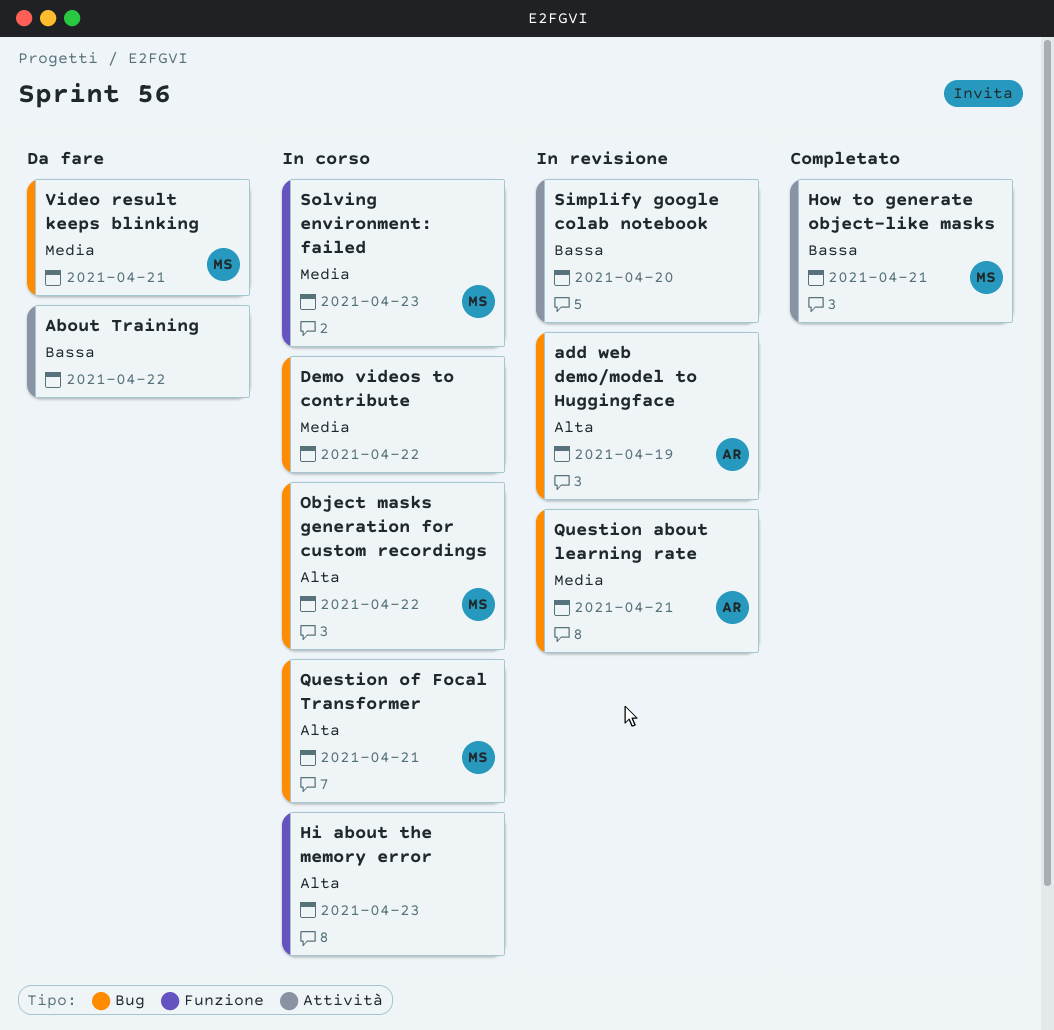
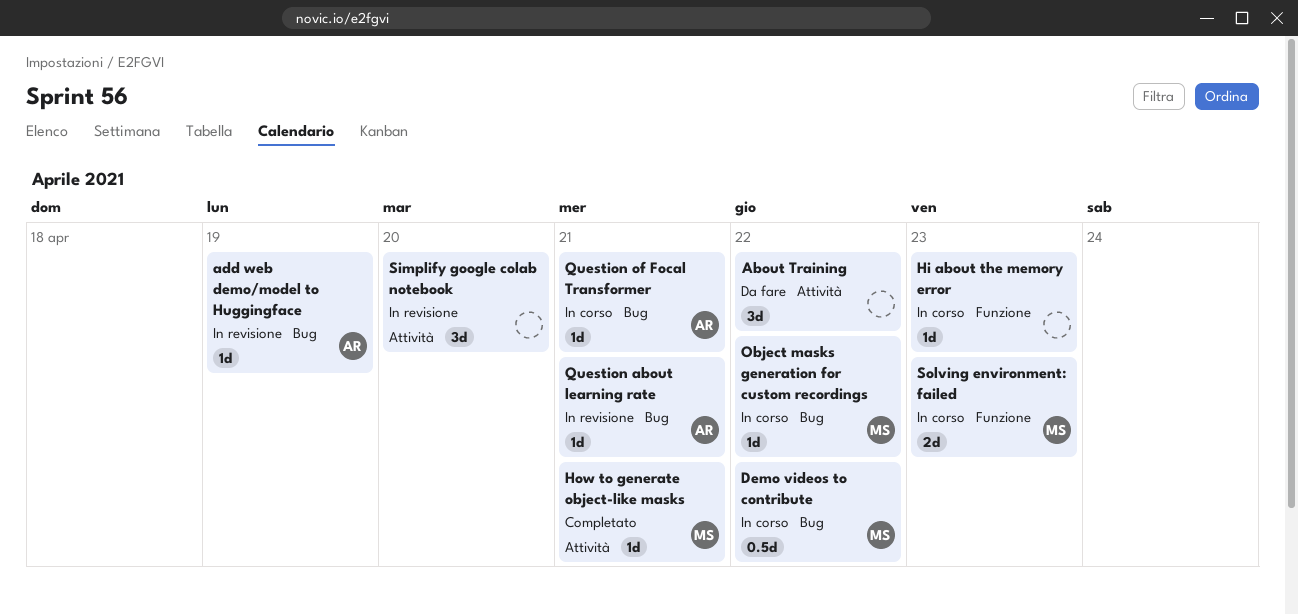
Demo videos to contribute, owner: none -> MS
Question of Focal Transformer, owner: MS -> AR
Video result keeps blinking: present -> none

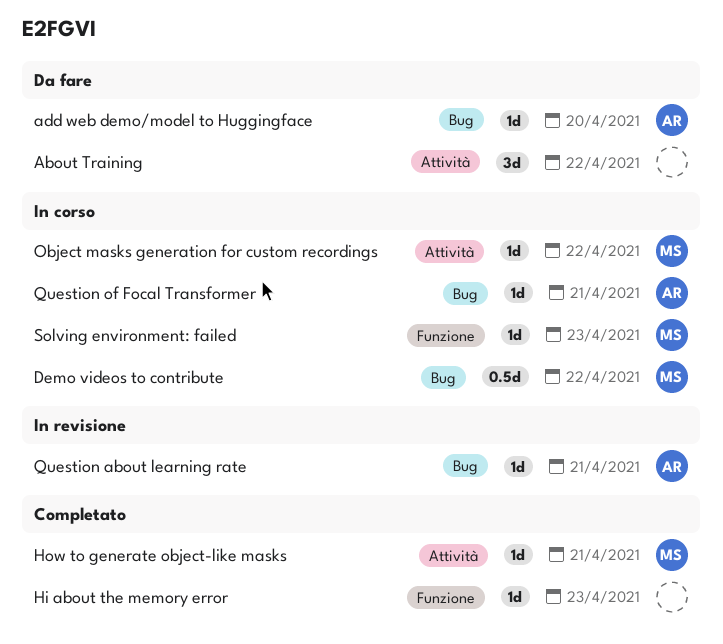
add web demo/model to Huggingface, status: In revisione -> Da fare
add web demo/model to Huggingface, due: Apr 19 -> Apr 20
Hi about the memory error, status: In corso -> Completato
Object masks generation for custom recordings, label: Bug -> Attività
Simplify google colab notebook: present -> none
Solving environment: failed, estimate: 2d -> 1d

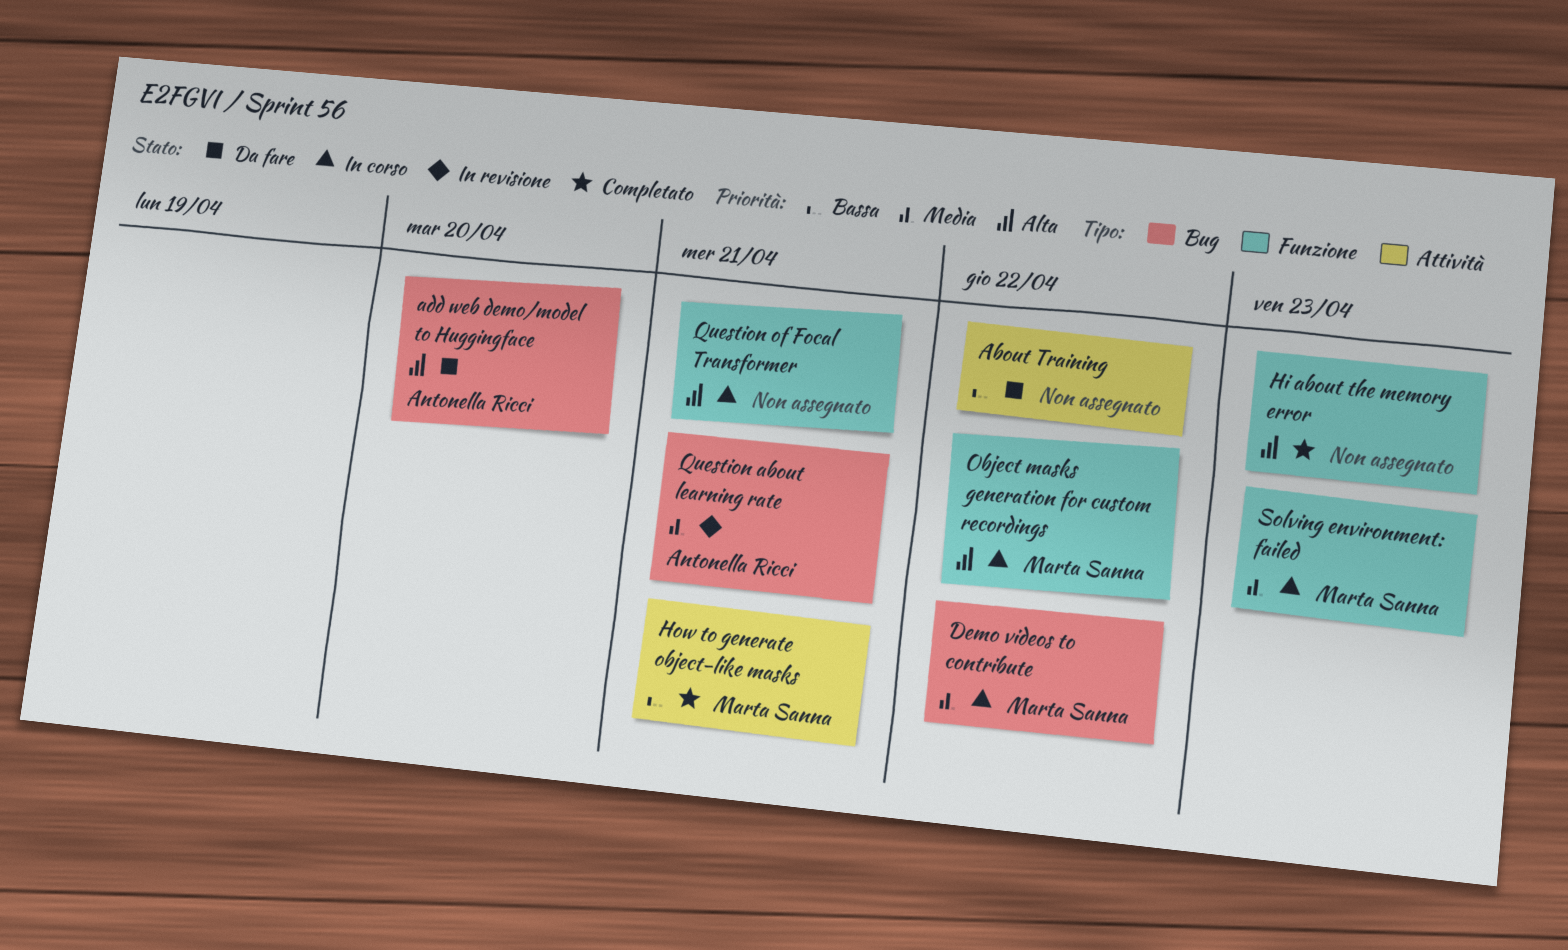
Object masks generation for custom recordings, label: Attività -> Funzione
Question of Focal Transformer, owner: Antonella Ricci -> none
Question of Focal Transformer, label: Bug -> Funzione

